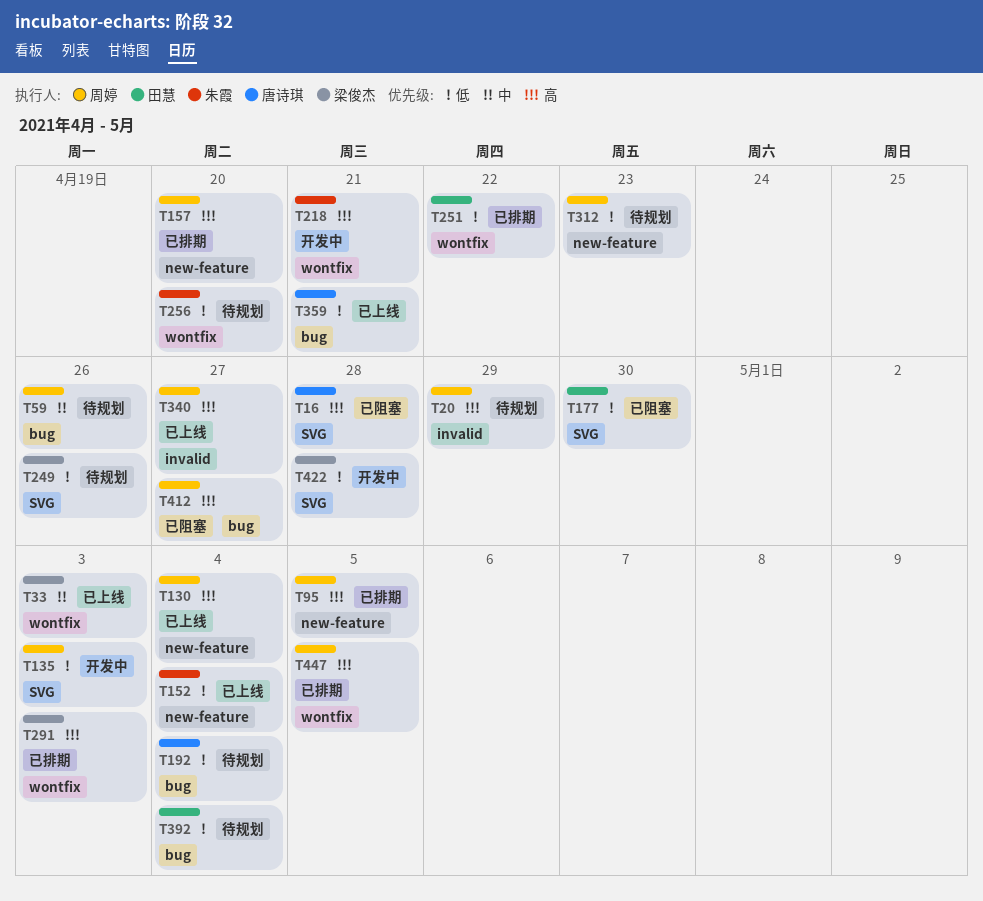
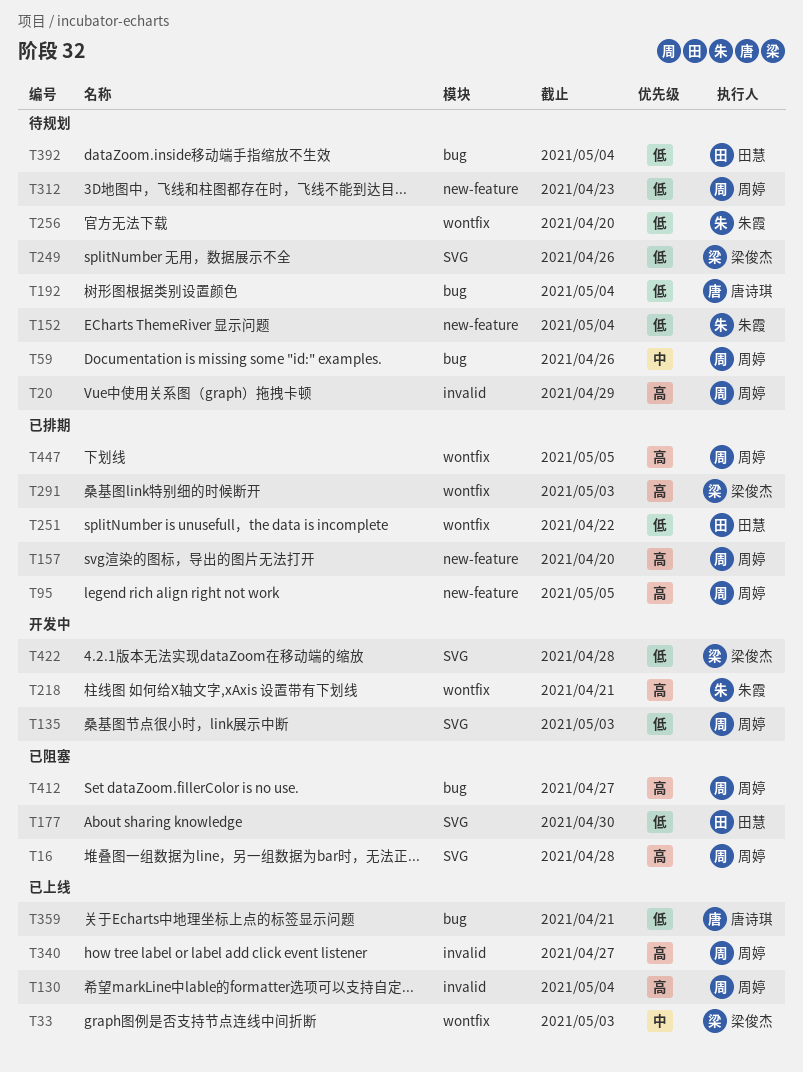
T16, owner: 唐诗琪 -> 周婷
T130, label: new-feature -> invalid
T152, status: 已上线 -> 待规划

